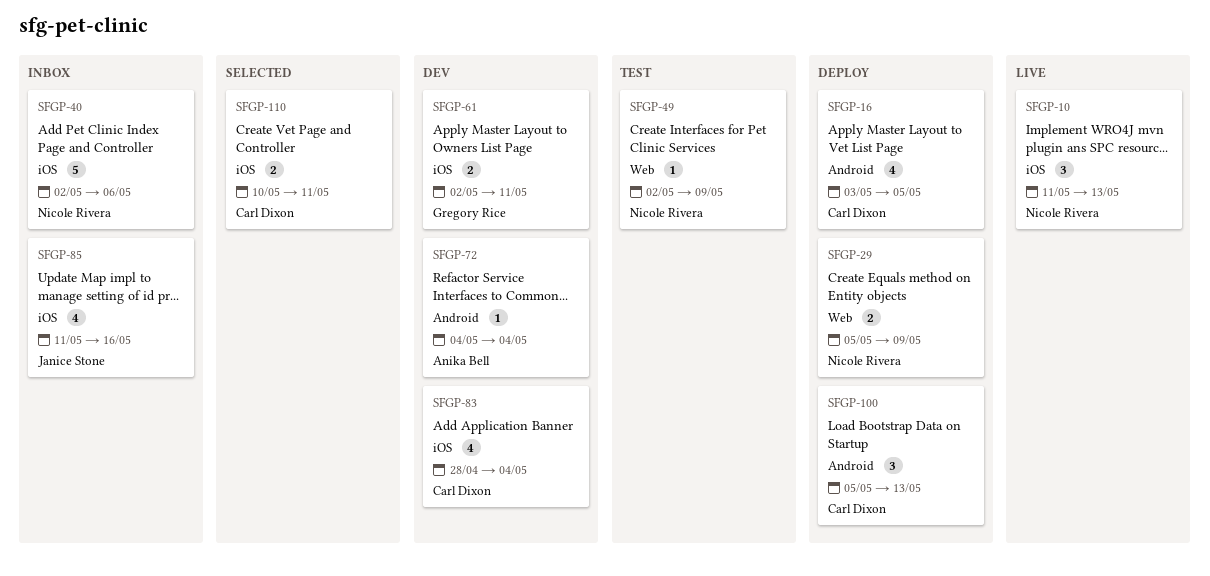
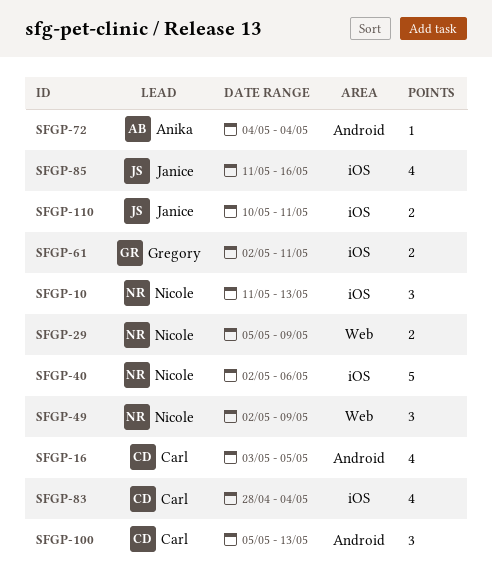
SFGP-49, estimate: 1 -> 3
SFGP-110, owner: Carl Dixon -> Janice Stone

